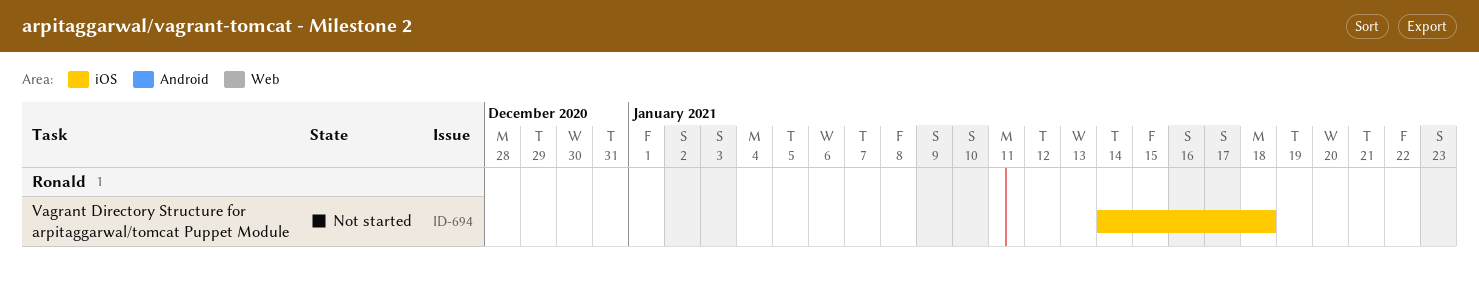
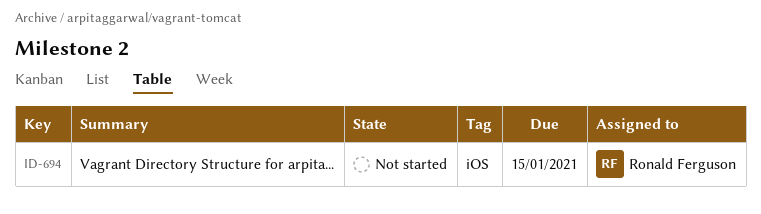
ID-694, due: Jan 18 -> Jan 15

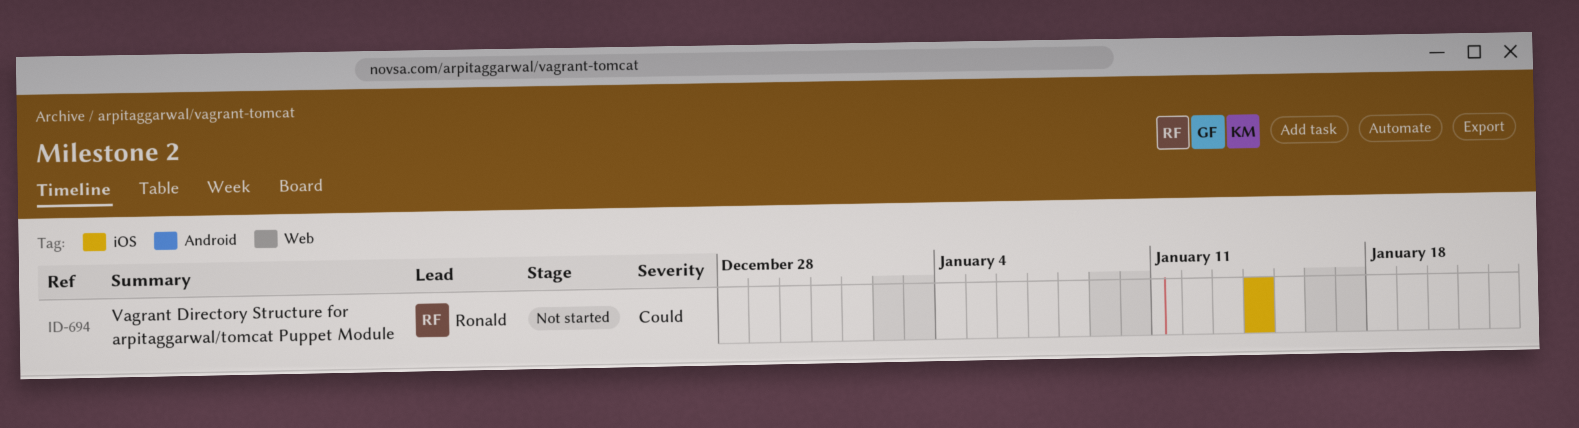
ID-694, due: Jan 15 -> Jan 14

